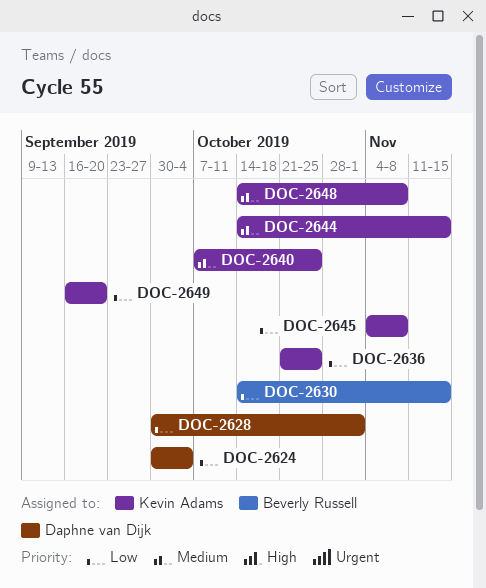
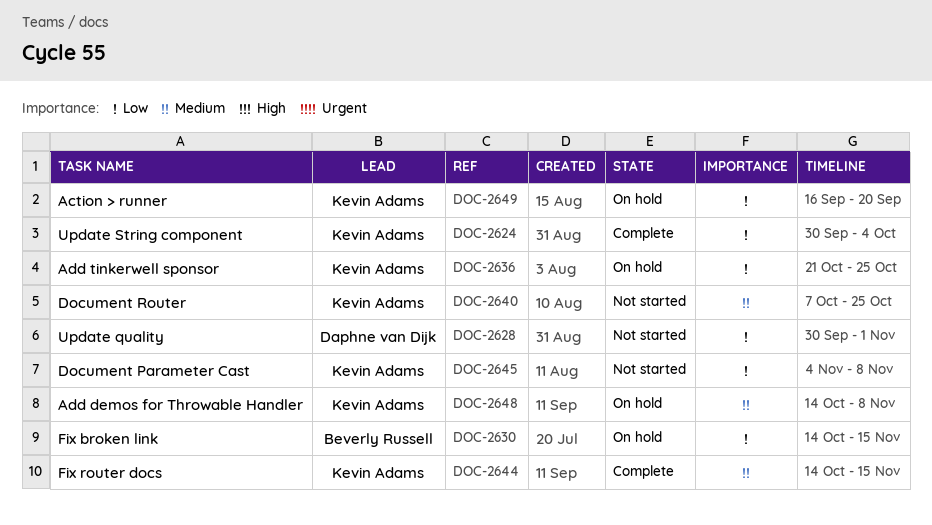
DOC-2624, owner: Daphne van Dijk -> Kevin Adams

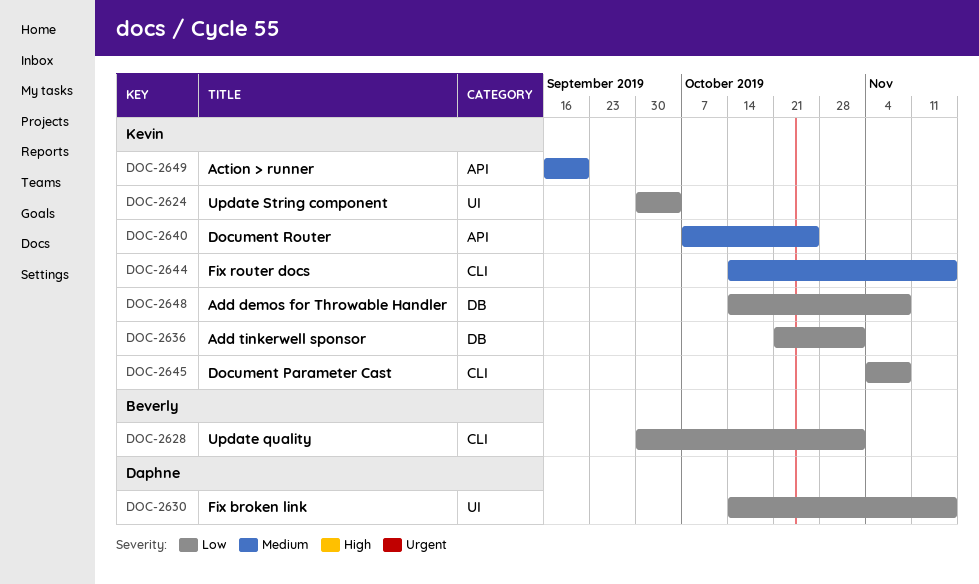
DOC-2628, owner: Daphne van Dijk -> Beverly Russell
DOC-2630, owner: Beverly Russell -> Daphne van Dijk
DOC-2636, due: Oct 25 -> Nov 1
DOC-2648, priority: Medium -> Low
DOC-2649, priority: Low -> Medium

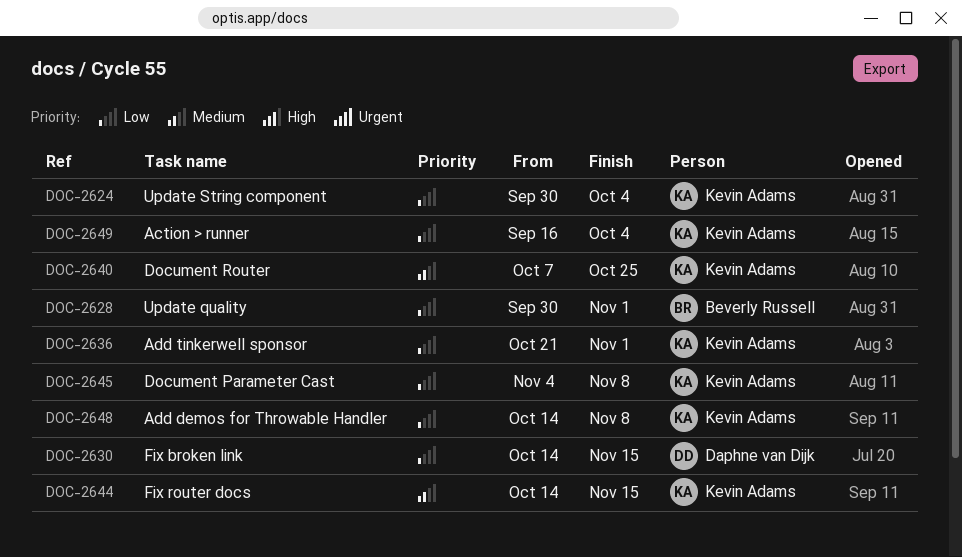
DOC-2649, priority: Medium -> Low
DOC-2649, due: Sep 20 -> Oct 4

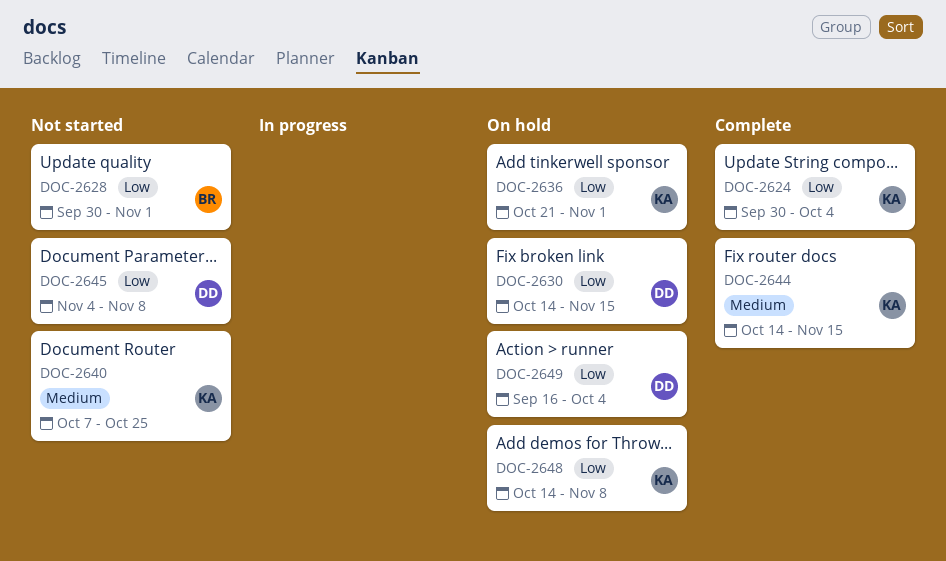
DOC-2645, owner: Kevin Adams -> Daphne van Dijk
DOC-2649, owner: Kevin Adams -> Daphne van Dijk

